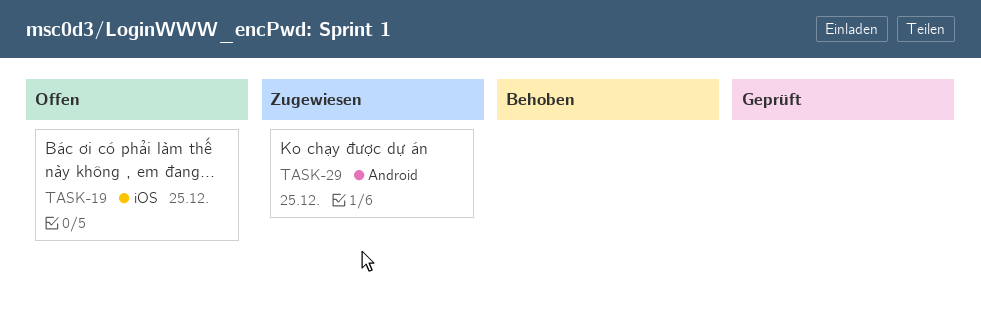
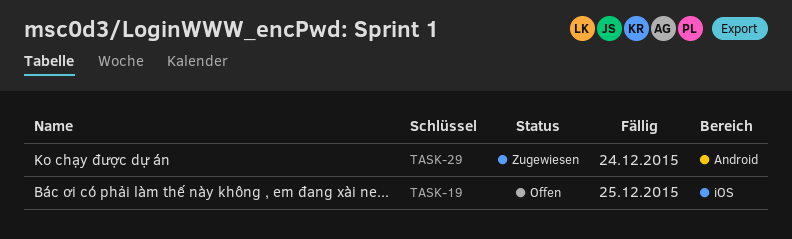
TASK-29, due: Dec 25 -> Dec 24

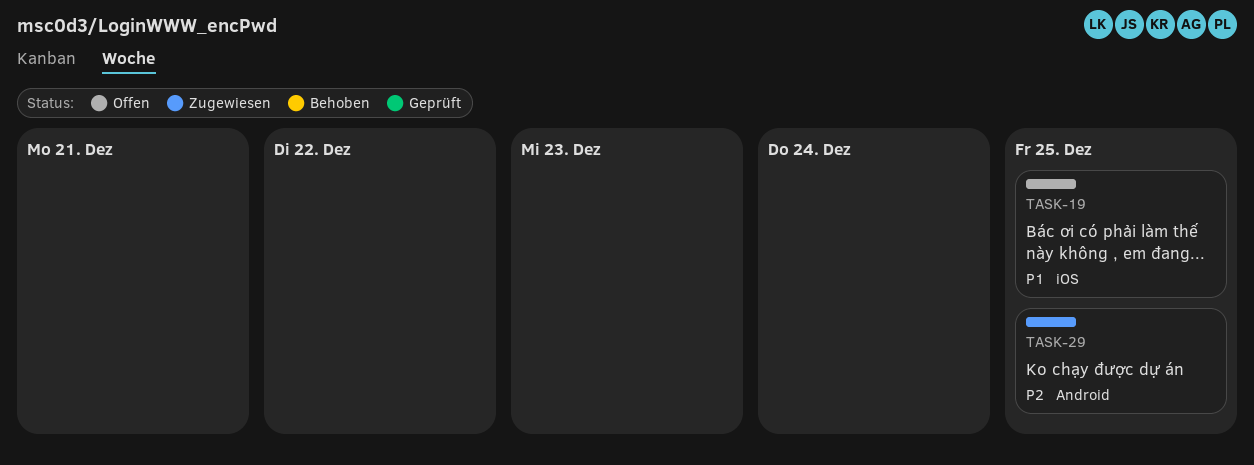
TASK-29, due: Dec 24 -> Dec 25

